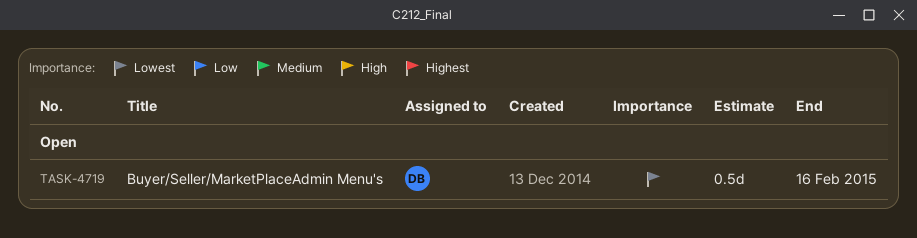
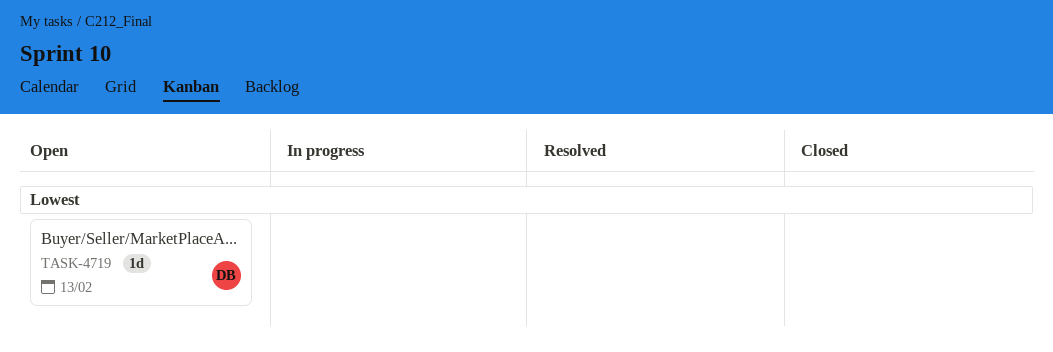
TASK-4719, estimate: 0.5d -> 1d
TASK-4719, due: Feb 16 -> Feb 13

